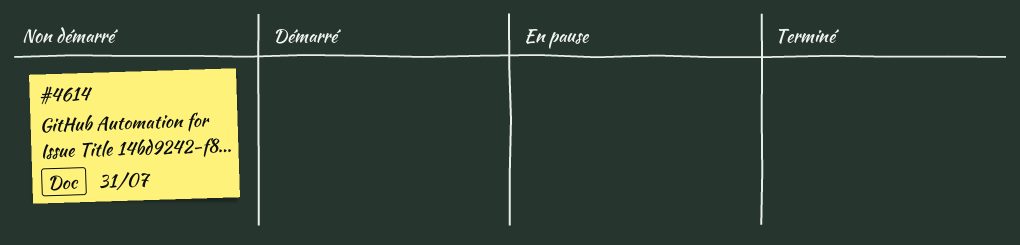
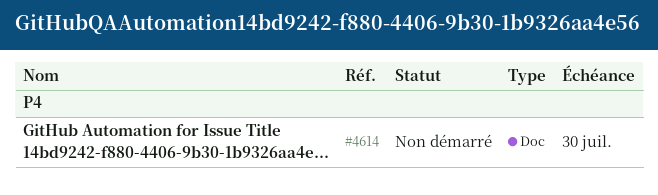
#4614, due: Jul 31 -> Jul 30

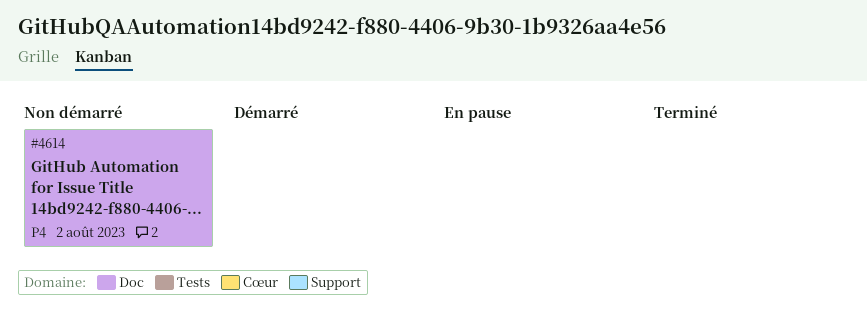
#4614, due: Jul 30 -> Aug 2

